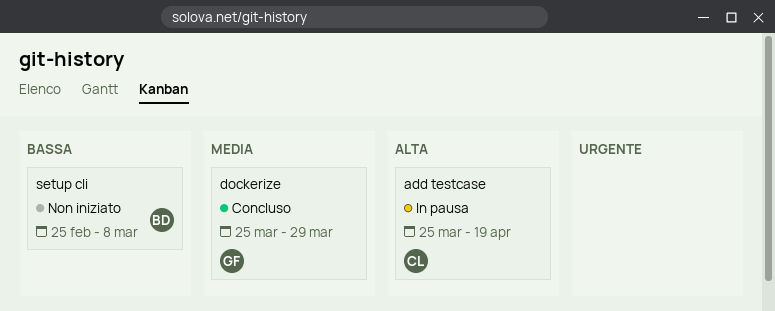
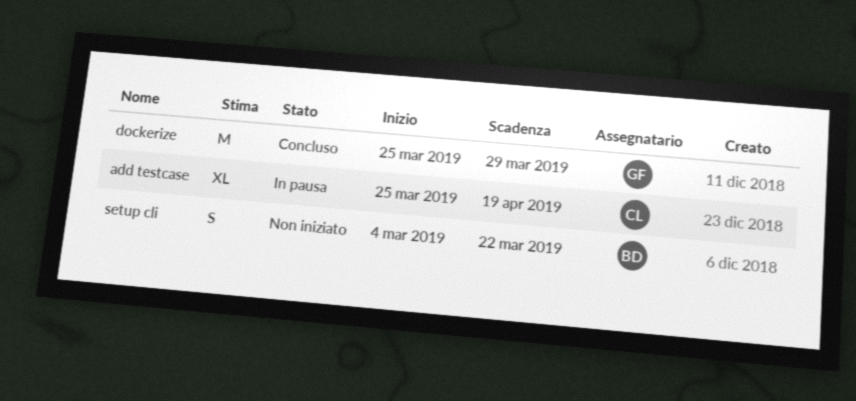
setup cli, start: Feb 25 -> Mar 4
setup cli, due: Mar 8 -> Mar 22

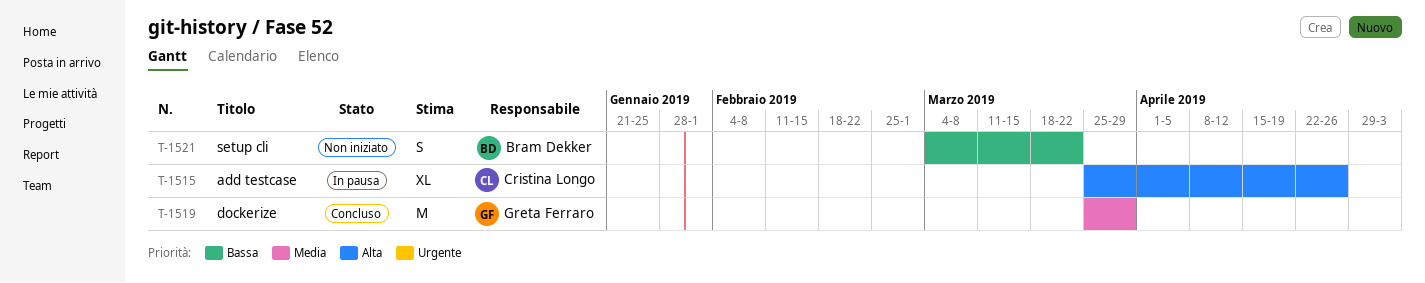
add testcase, due: Apr 19 -> Apr 26

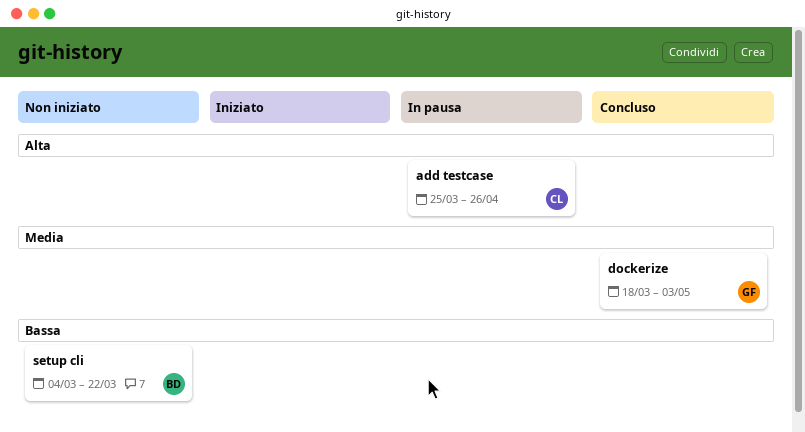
dockerize, start: Mar 25 -> Mar 18
dockerize, due: Mar 29 -> May 3

